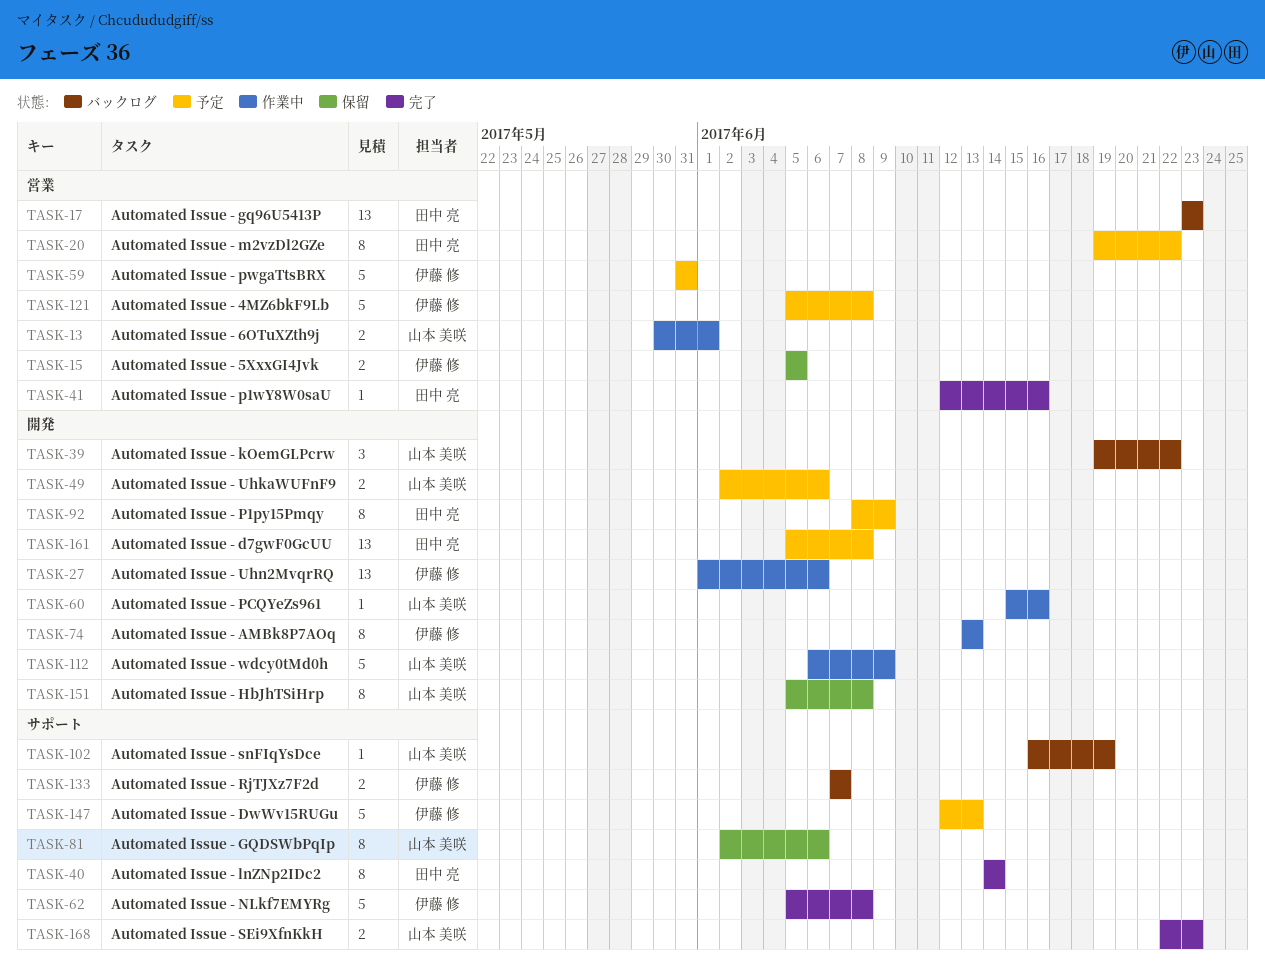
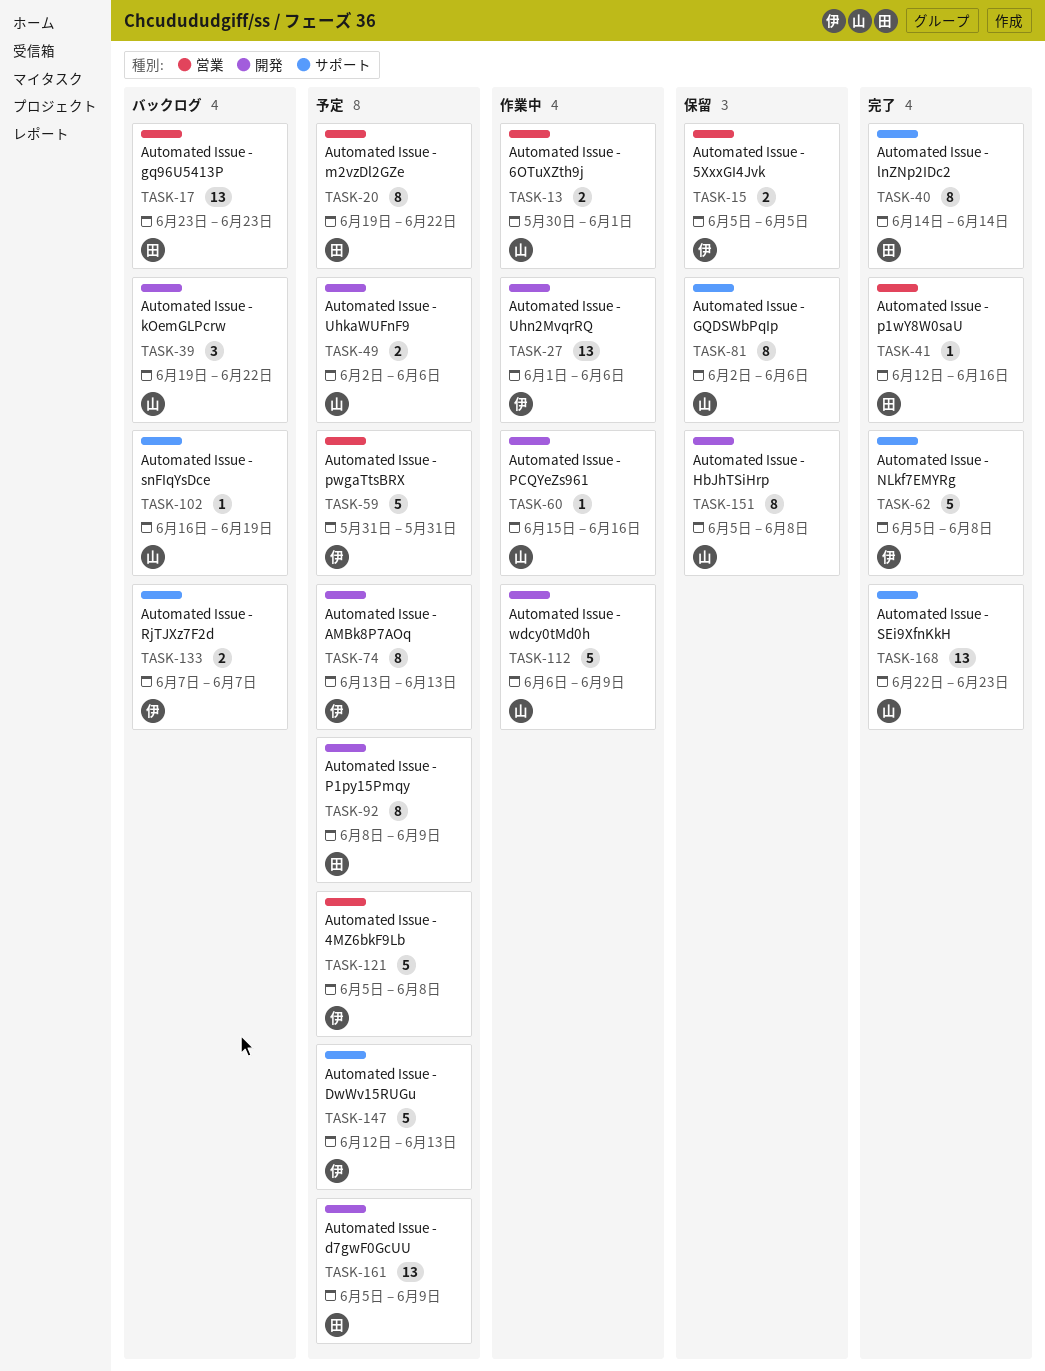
TASK-74, status: 作業中 -> 予定
TASK-161, due: Jun 8 -> Jun 9
TASK-168, estimate: 2 -> 13

